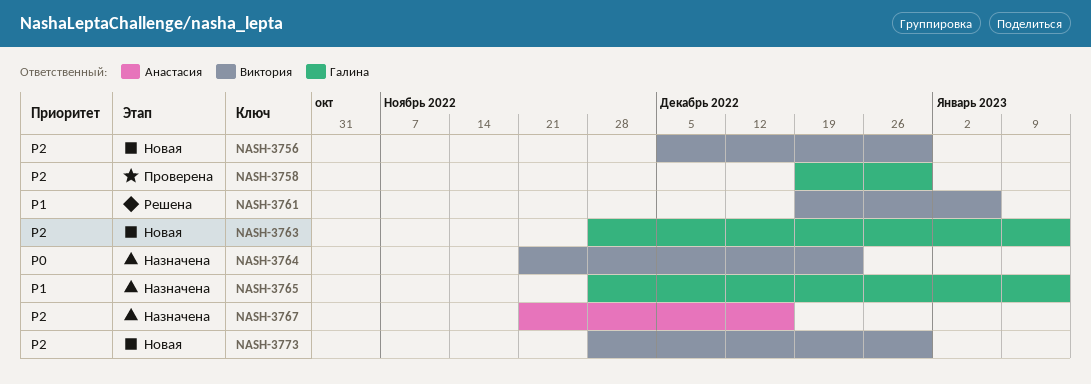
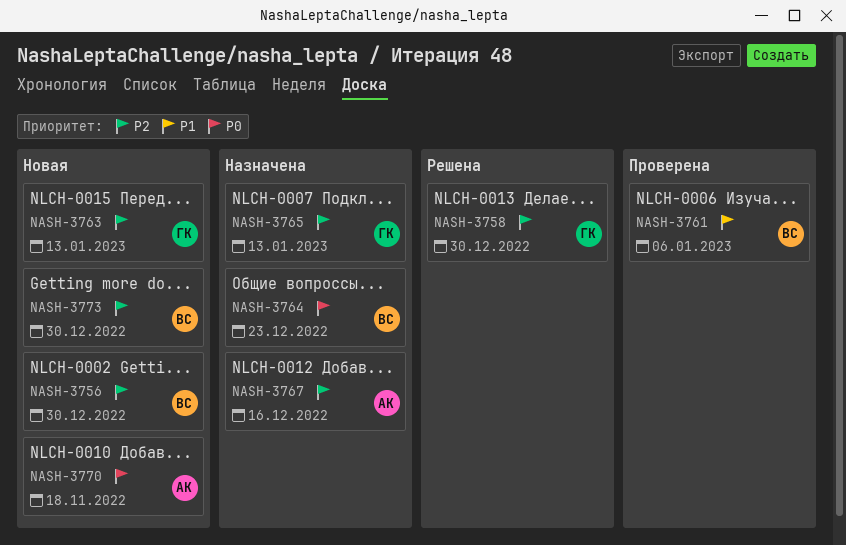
NASH-3758, status: Проверена -> Решена
NASH-3761, status: Решена -> Проверена
NASH-3765, priority: P1 -> P2
NASH-3770: none -> present

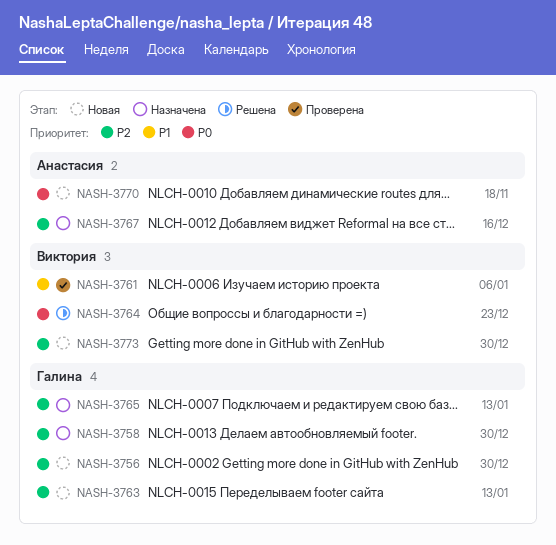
NASH-3756, owner: Виктория -> Галина
NASH-3758, status: Решена -> Назначена
NASH-3764, status: Назначена -> Решена

